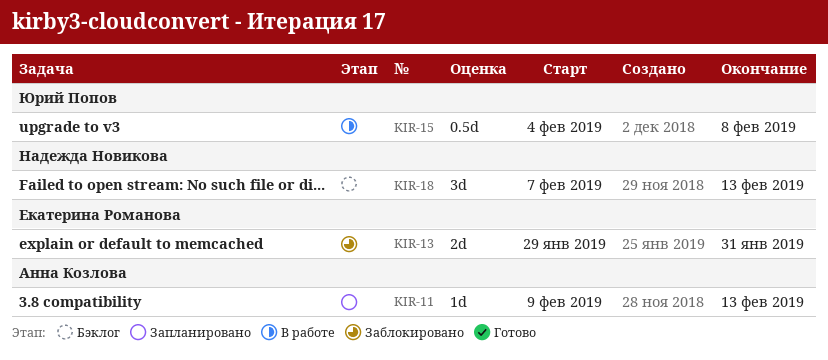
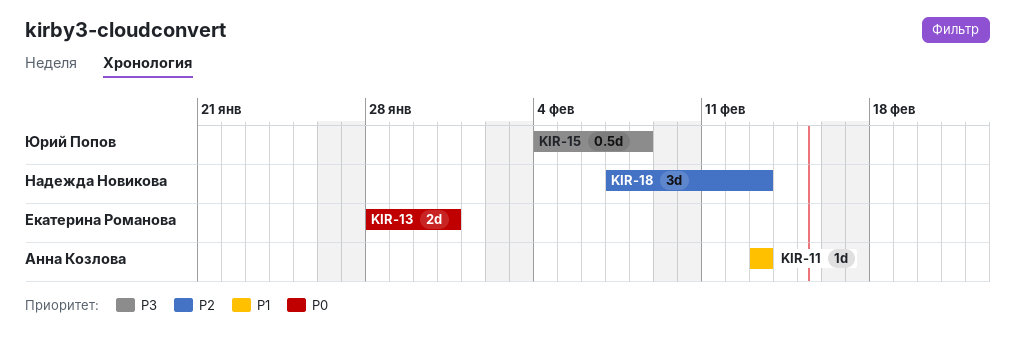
KIR-11, start: Feb 9 -> Feb 13
KIR-13, start: Jan 29 -> Jan 28

